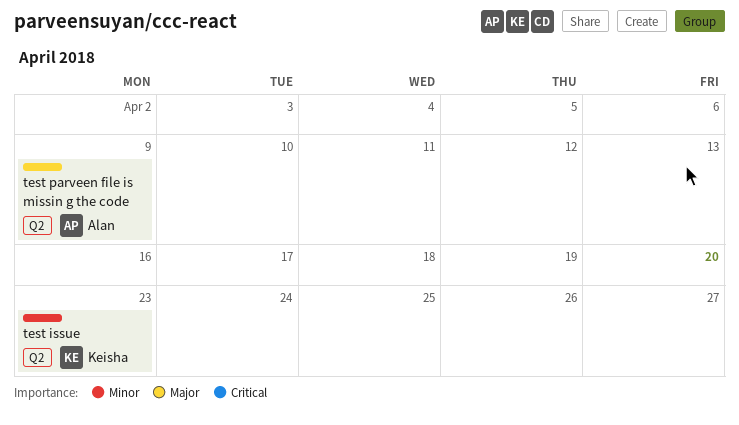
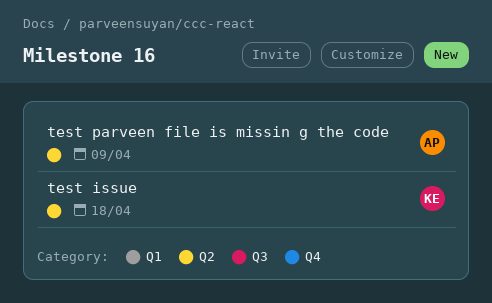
test issue, due: Apr 23 -> Apr 18

